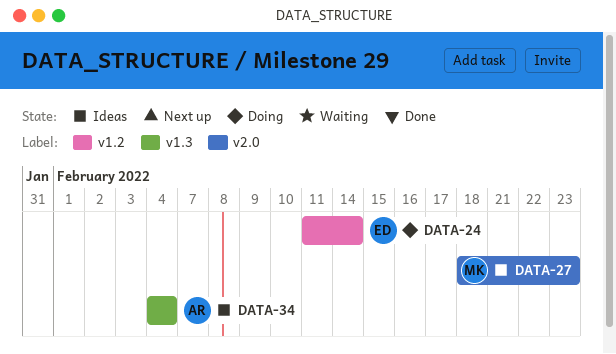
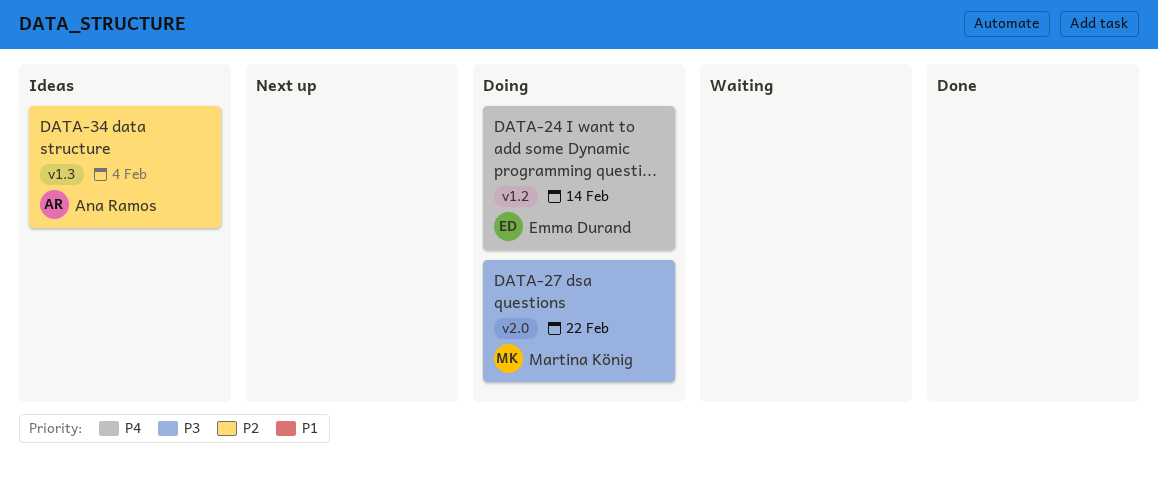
DATA-27, status: Ideas -> Doing
DATA-27, due: Feb 23 -> Feb 22

